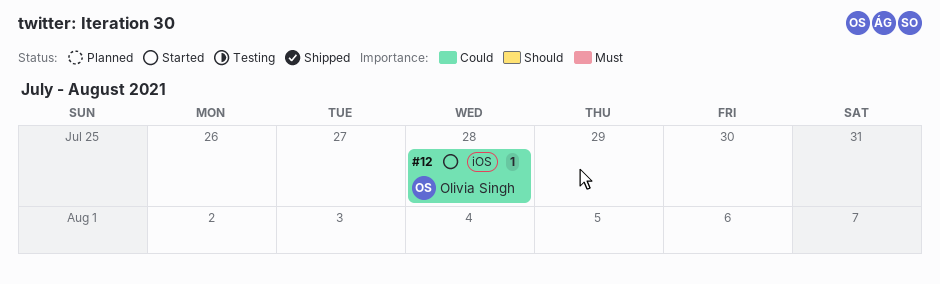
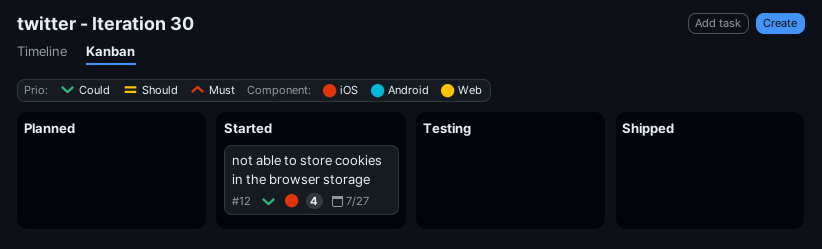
#12, estimate: 1 -> 4
#12, due: Jul 28 -> Jul 27

